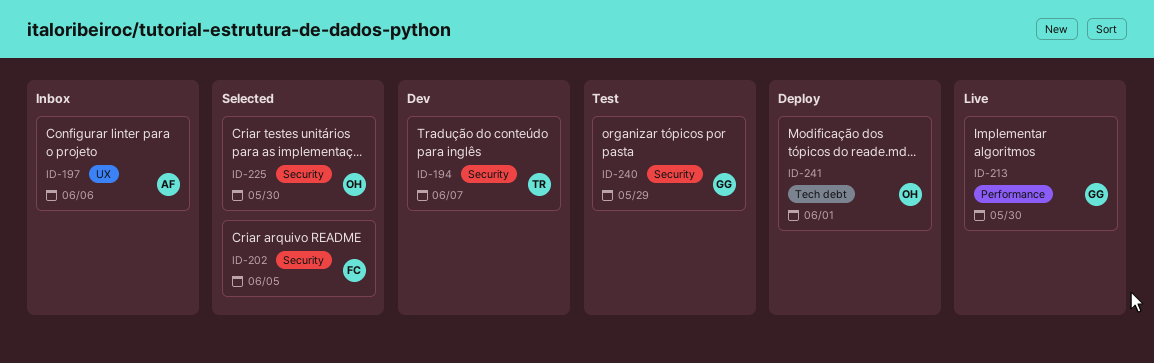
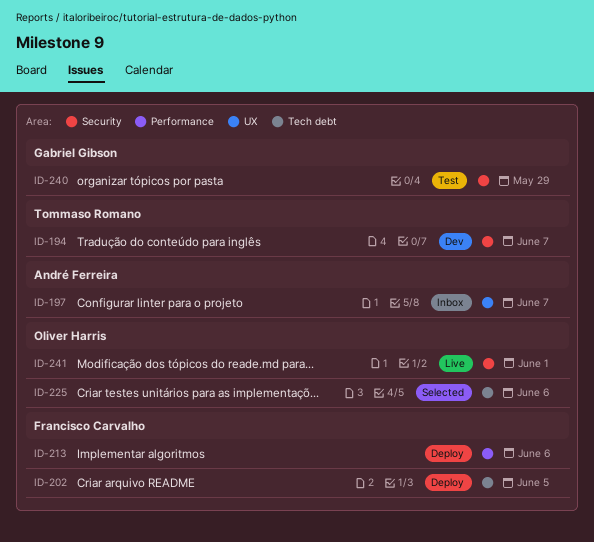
ID-197, due: Jun 6 -> Jun 7
ID-202, status: Selected -> Deploy
ID-202, label: Security -> Tech debt
ID-213, status: Live -> Deploy
ID-213, owner: Gabriel Gibson -> Francisco Carvalho
ID-213, due: May 30 -> Jun 6
ID-225, label: Security -> Tech debt
ID-225, due: May 30 -> Jun 6
ID-241, status: Deploy -> Live
ID-241, label: Tech debt -> Security

